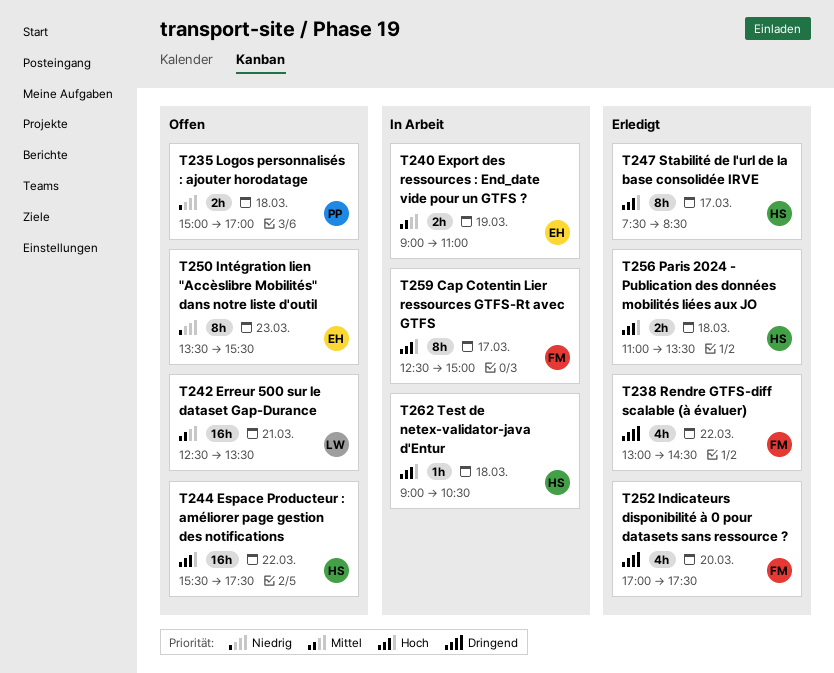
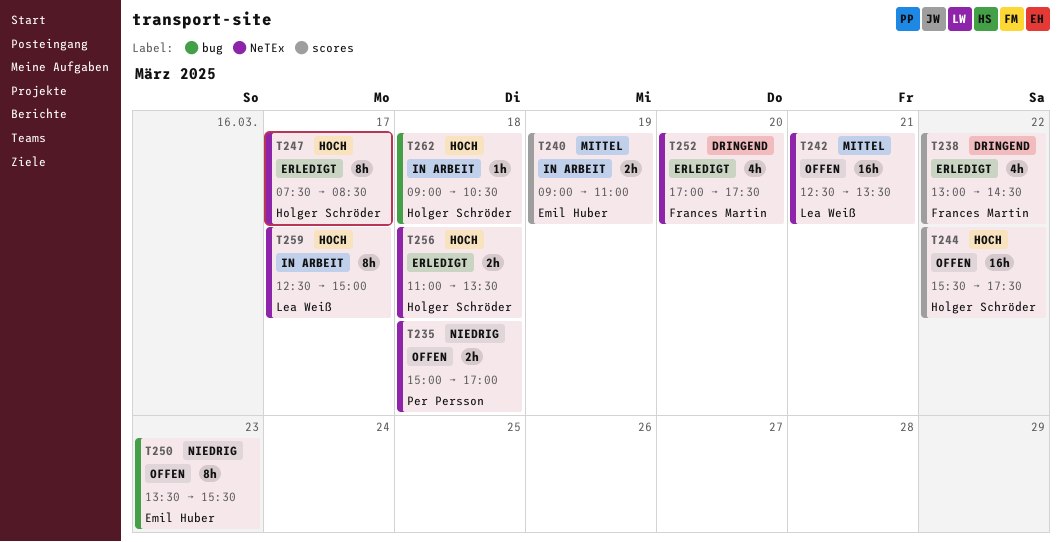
T259, owner: Frances Martin -> Lea Weiß

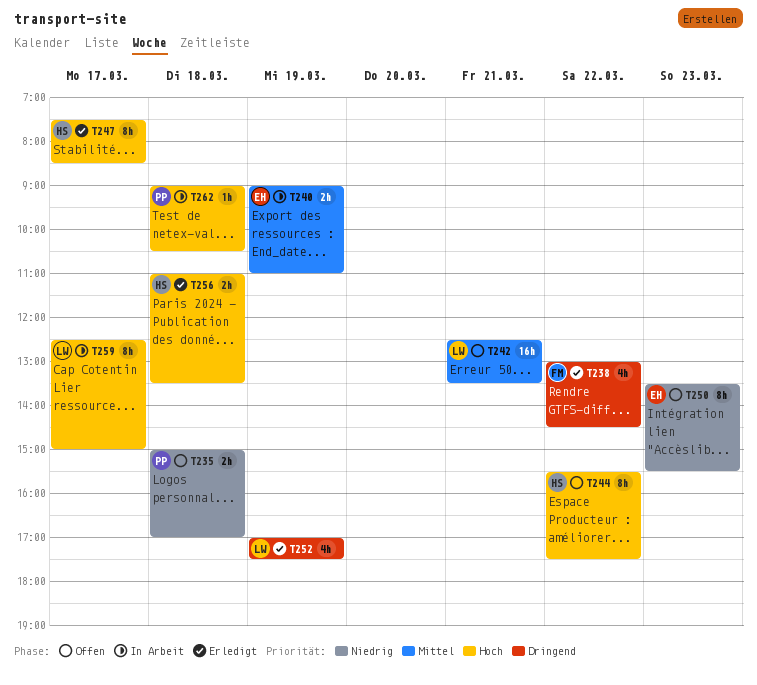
T244, estimate: 16h -> 8h
T252, owner: Frances Martin -> Lea Weiß
T252, day: Mar 20 -> Mar 19
T262, owner: Holger Schröder -> Per Persson

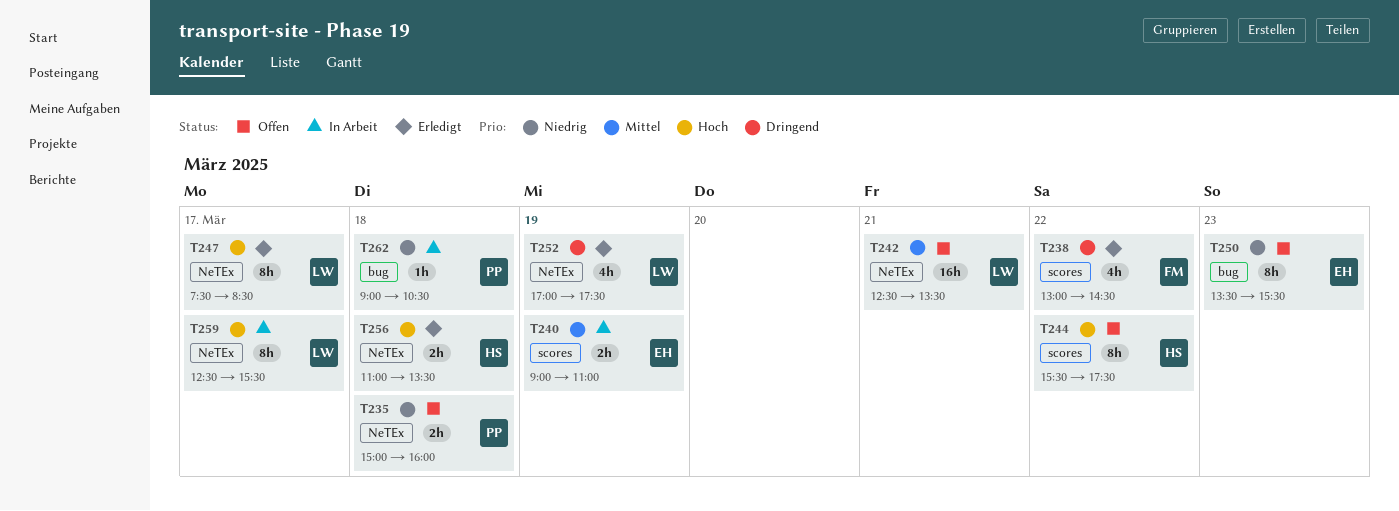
T235, ends: 17:00 -> 16:00
T247, owner: HS -> LW
T259, ends: 15:00 -> 15:30
T262, priority: Hoch -> Niedrig

